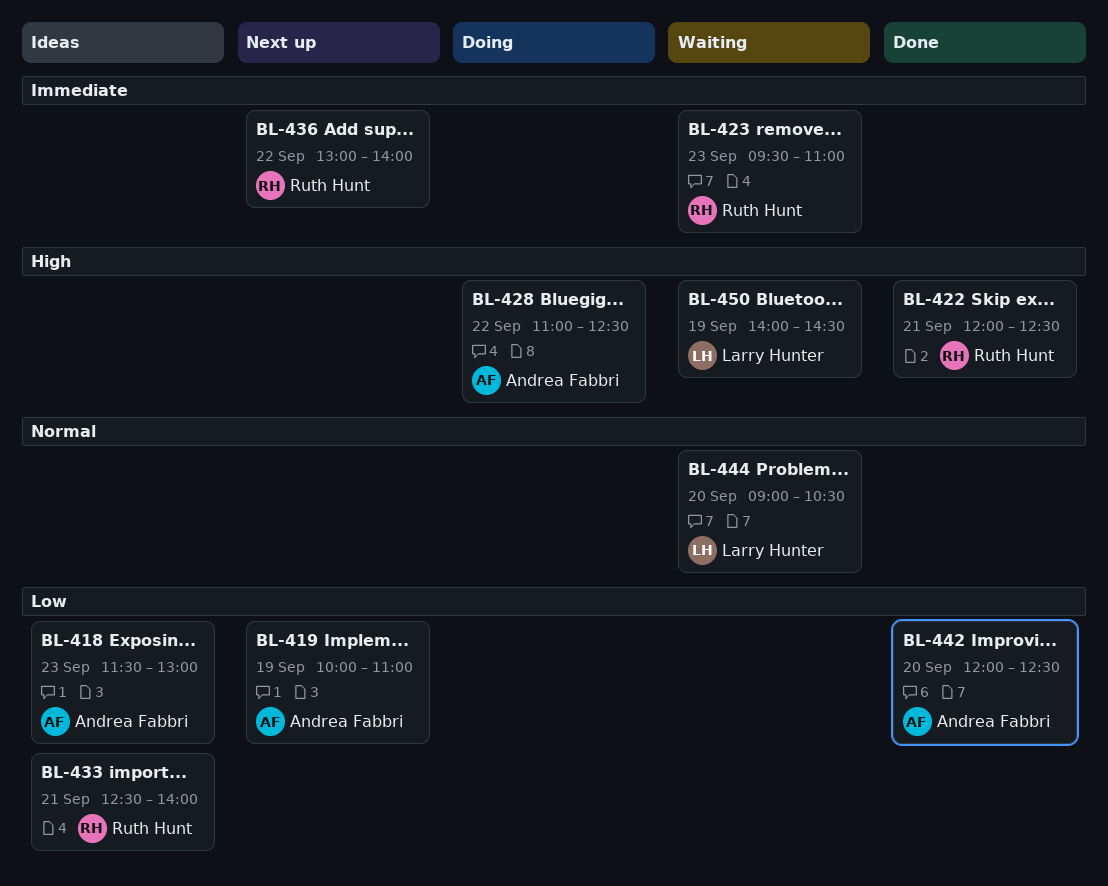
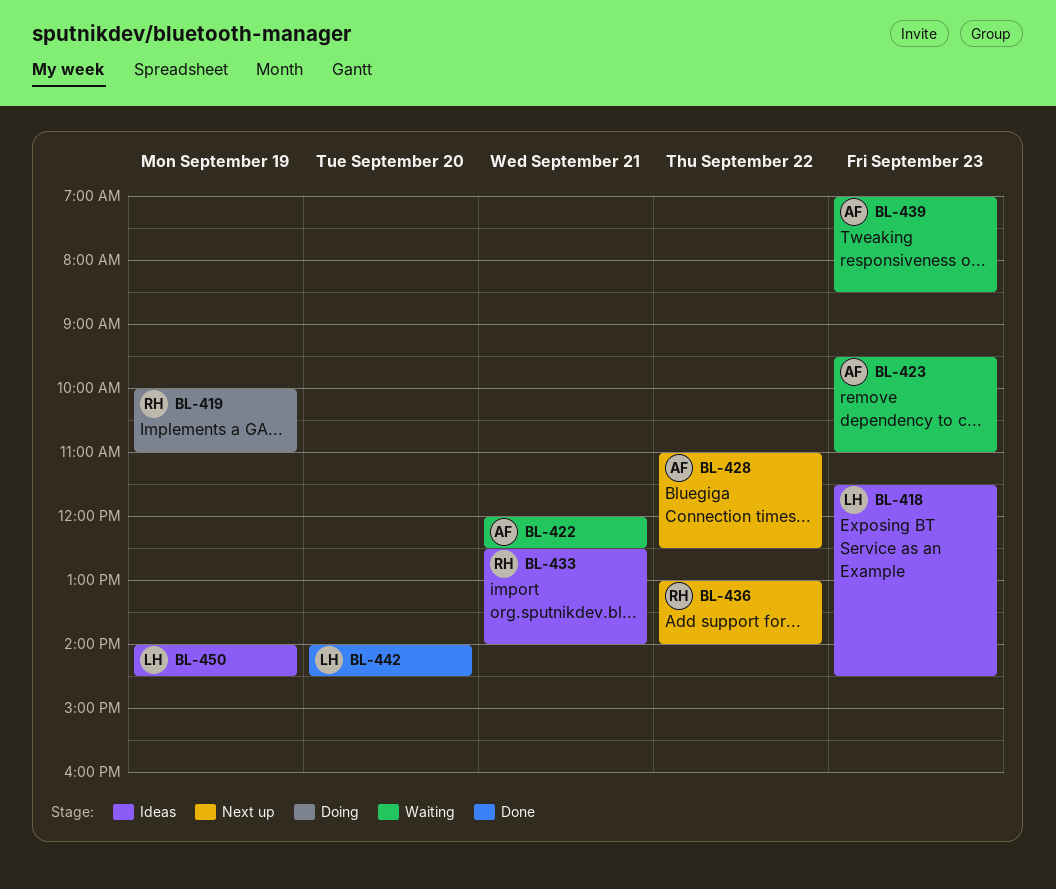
BL-418, owner: Andrea Fabbri -> Larry Hunter
BL-418, ends: 13:00 -> 14:30
BL-419, status: Next up -> Doing
BL-419, owner: Andrea Fabbri -> Ruth Hunt
BL-422, status: Done -> Waiting
BL-422, owner: Ruth Hunt -> Andrea Fabbri
BL-423, owner: Ruth Hunt -> Andrea Fabbri
BL-428, status: Doing -> Next up
BL-439: none -> present
BL-442, owner: Andrea Fabbri -> Larry Hunter
BL-442, begins: 12:00 -> 14:00
BL-442, ends: 12:30 -> 14:30
BL-444: present -> none
BL-450, status: Waiting -> Ideas

